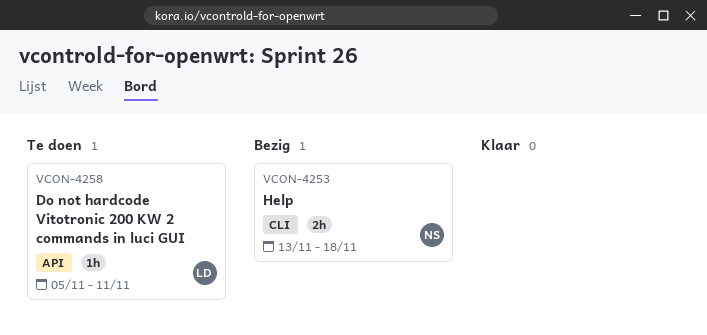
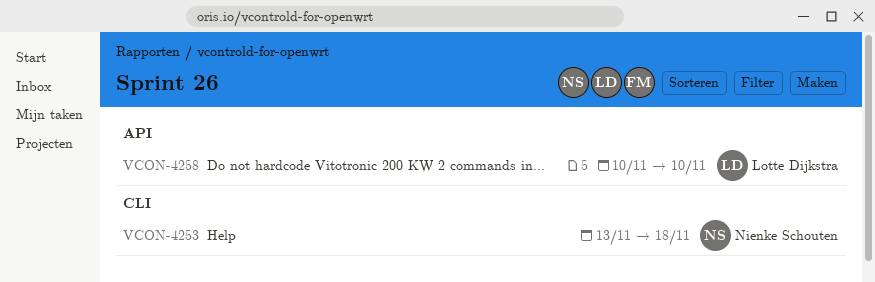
VCON-4258, start: Nov 5 -> Nov 10
VCON-4258, due: Nov 11 -> Nov 10

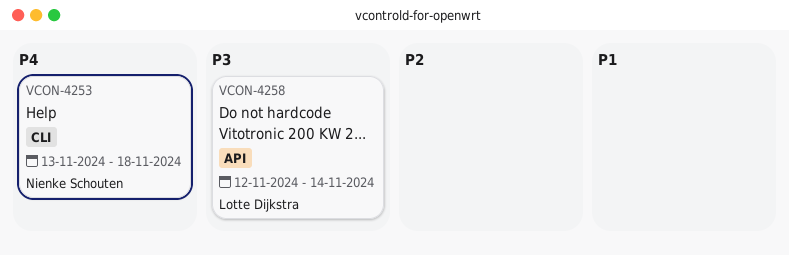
VCON-4258, start: Nov 10 -> Nov 12
VCON-4258, due: Nov 10 -> Nov 14

